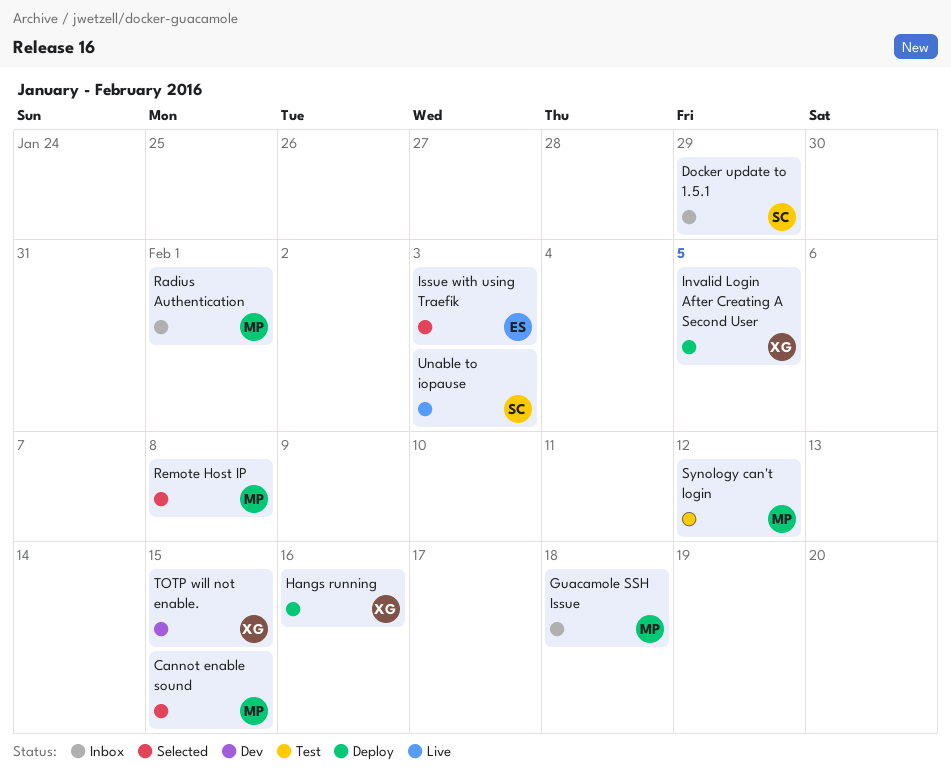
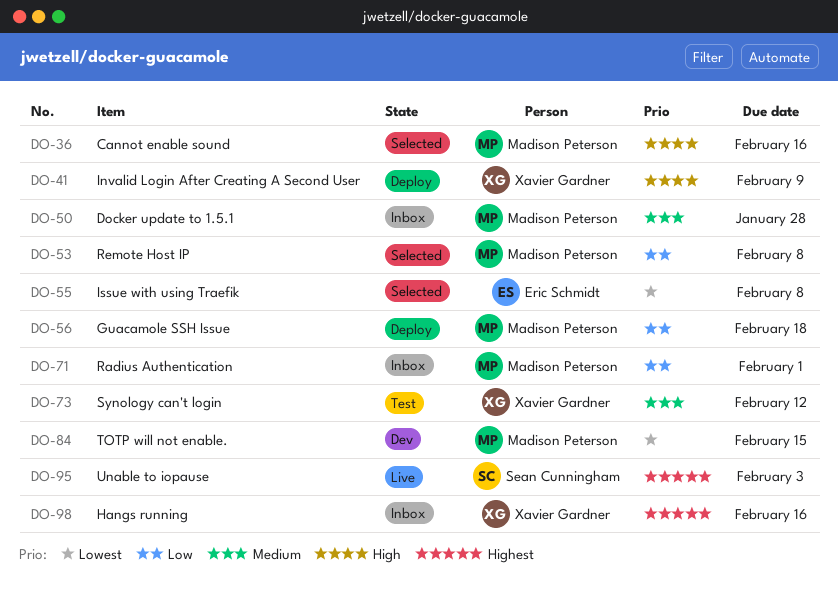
Cannot enable sound, due: Feb 15 -> Feb 16
Docker update to 1.5.1, owner: Sean Cunningham -> Madison Peterson
Docker update to 1.5.1, due: Jan 29 -> Jan 28
Guacamole SSH Issue, status: Inbox -> Deploy
Hangs running, status: Deploy -> Inbox
Invalid Login After Creating A Second User, due: Feb 5 -> Feb 9
Issue with using Traefik, due: Feb 3 -> Feb 8
Synology can't login, owner: Madison Peterson -> Xavier Gardner
TOTP will not enable., owner: Xavier Gardner -> Madison Peterson

